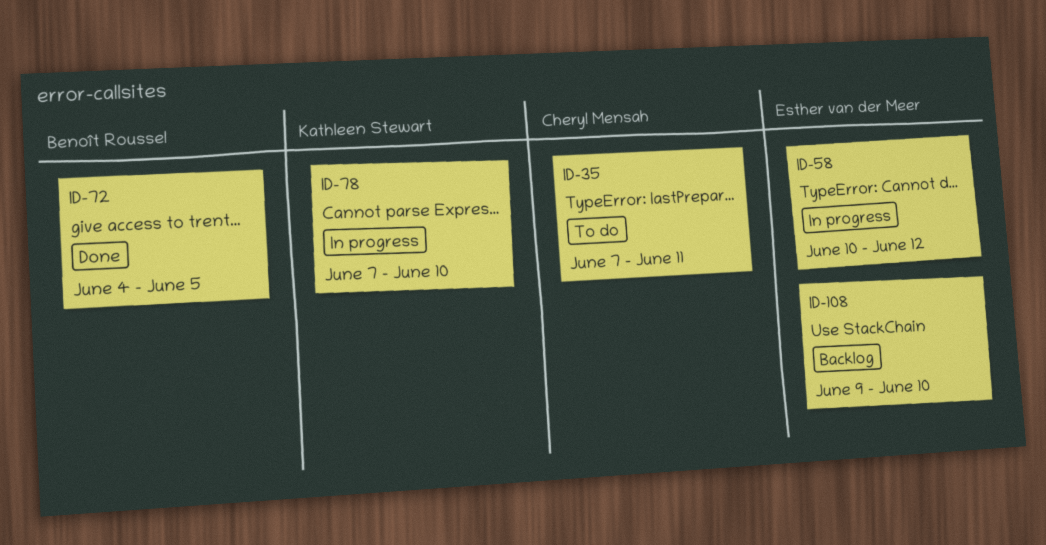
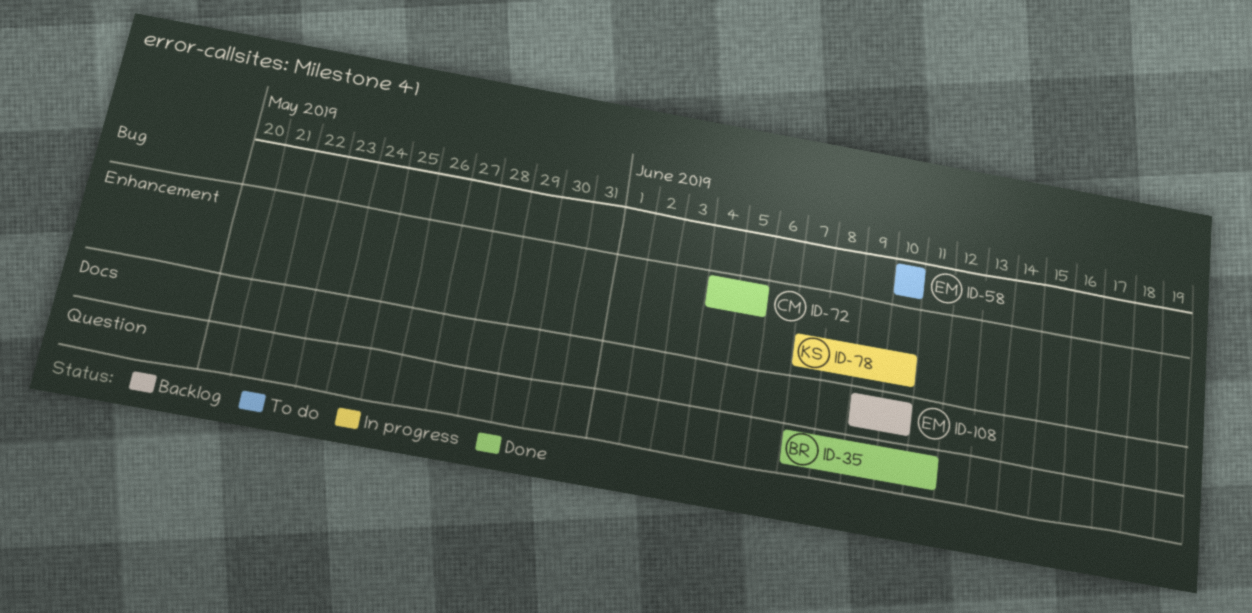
ID-35, status: To do -> Done
ID-35, owner: Cheryl Mensah -> Benoît Roussel
ID-58, status: In progress -> To do
ID-58, due: Jun 12 -> Jun 10
ID-72, owner: Benoît Roussel -> Cheryl Mensah

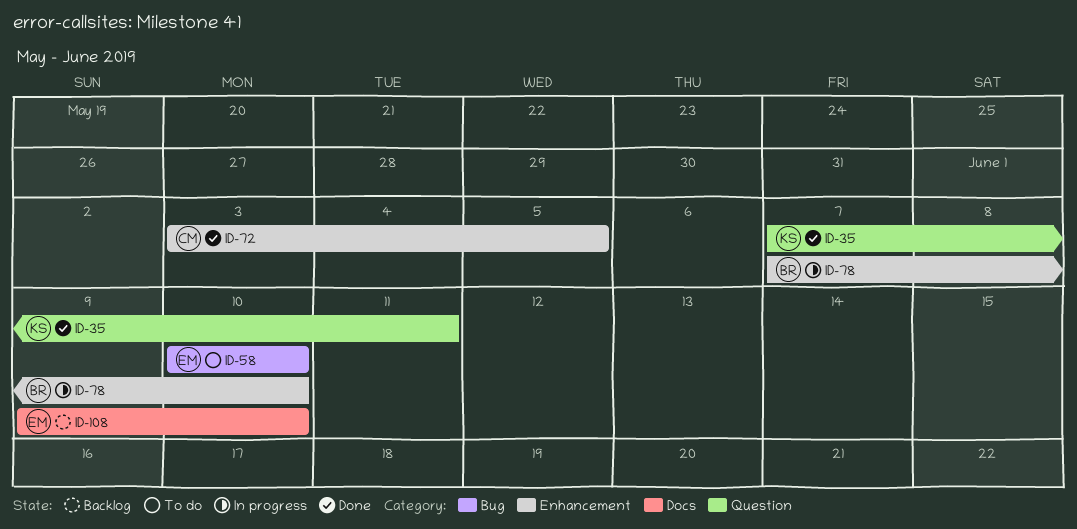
ID-35, owner: BR -> KS
ID-72, start: Jun 4 -> Jun 3
ID-78, owner: KS -> BR

